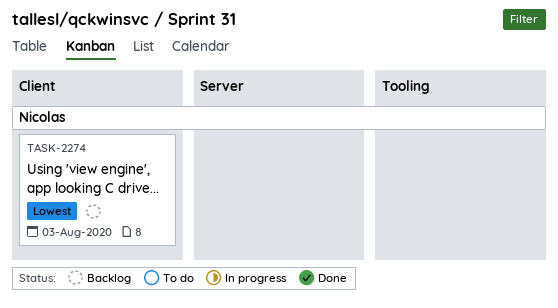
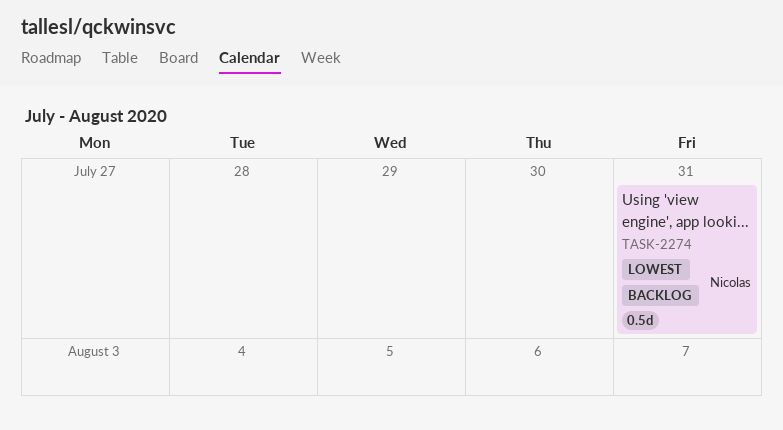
TASK-2274, due: Aug 3 -> Jul 31

